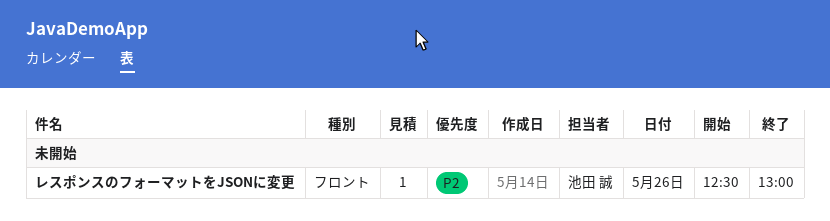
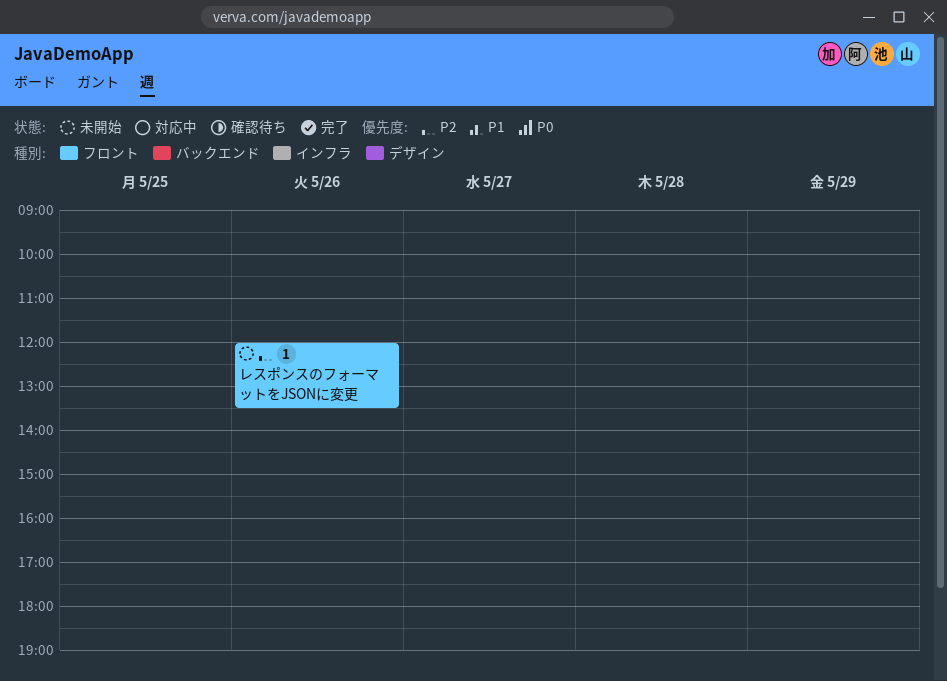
レスポンスのフォーマットをJSONに変更, begins: 12:30 -> 12:00
レスポンスのフォーマットをJSONに変更, ends: 13:00 -> 13:30

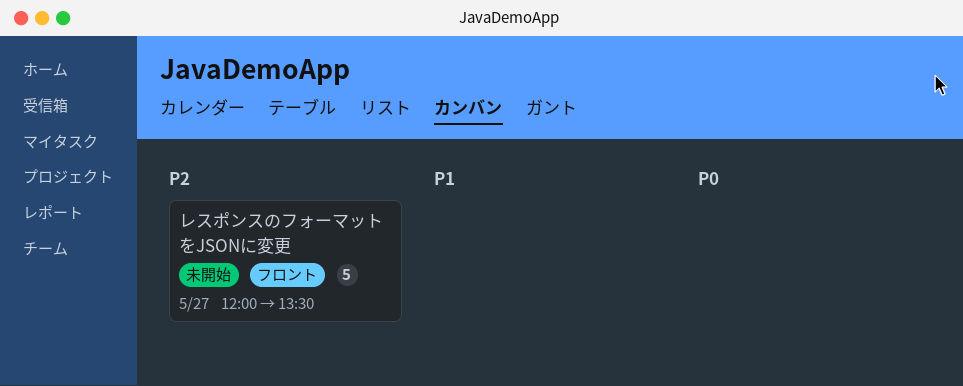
レスポンスのフォーマットをJSONに変更, estimate: 1 -> 5
レスポンスのフォーマットをJSONに変更, day: May 26 -> May 27

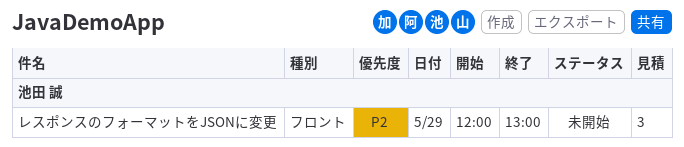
レスポンスのフォーマットをJSONに変更, estimate: 5 -> 3
レスポンスのフォーマットをJSONに変更, day: May 27 -> May 29
レスポンスのフォーマットをJSONに変更, ends: 13:30 -> 13:00

